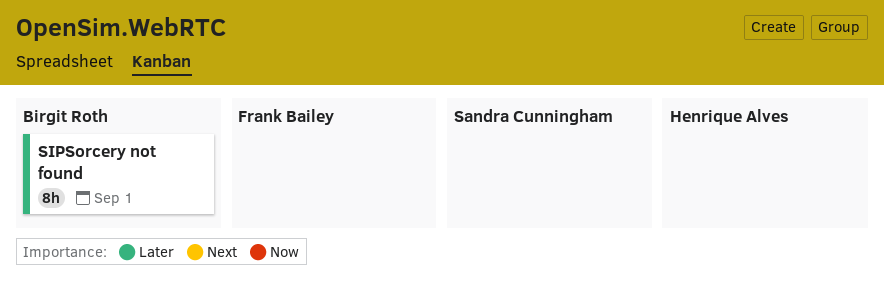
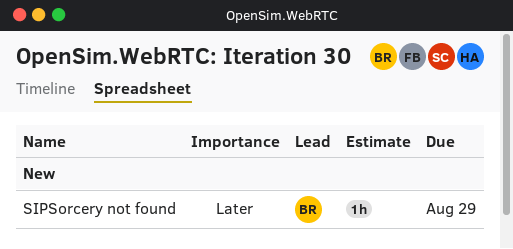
SIPSorcery not found, estimate: 8h -> 1h
SIPSorcery not found, due: Sep 1 -> Aug 29

